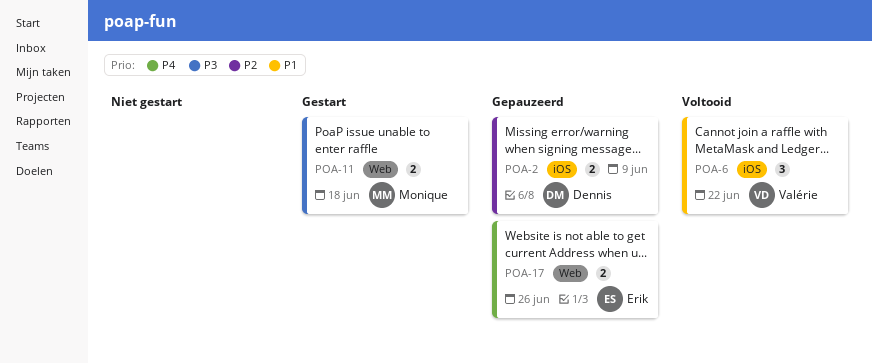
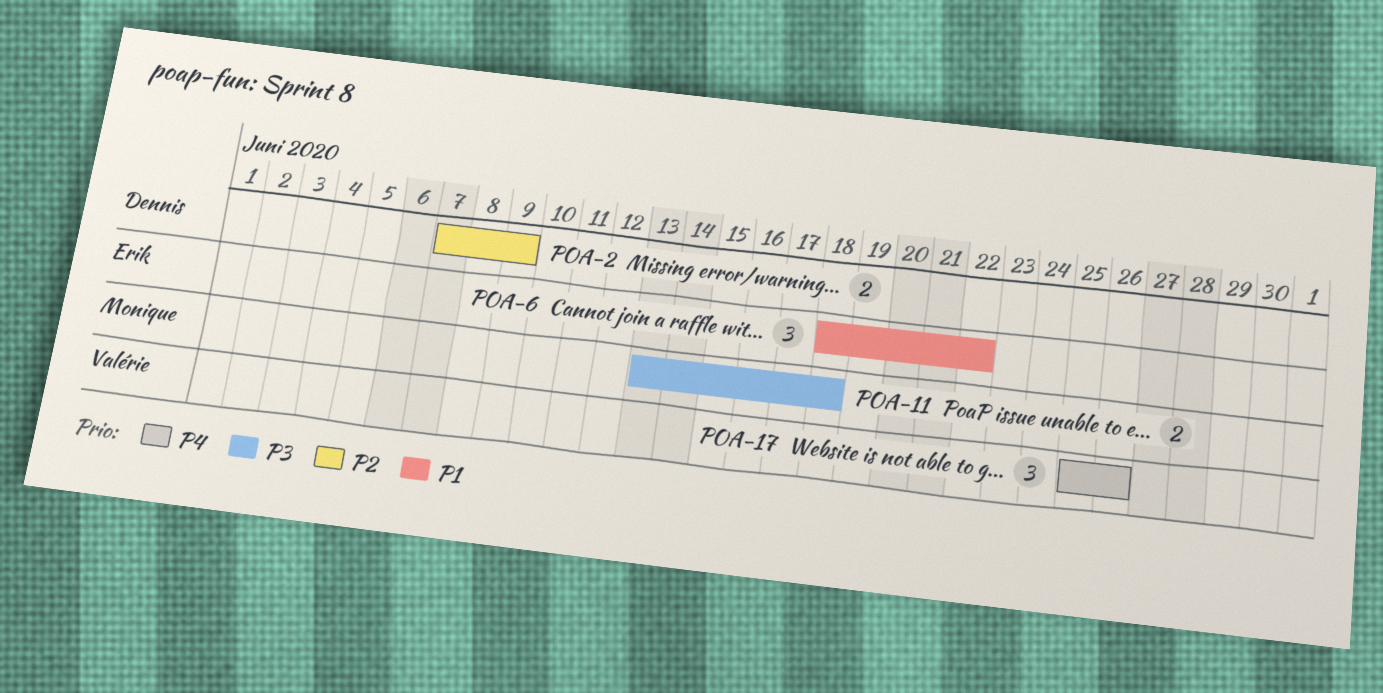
POA-6, owner: Valérie -> Erik
POA-17, owner: Erik -> Valérie
POA-17, estimate: 2 -> 3

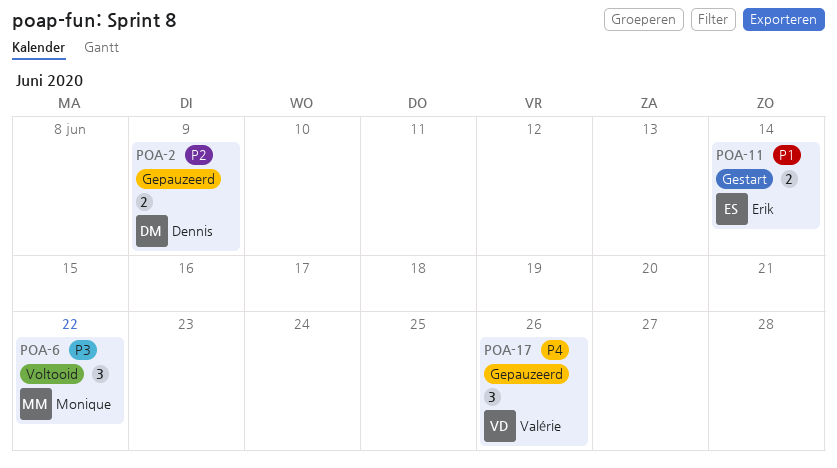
POA-6, owner: Erik -> Monique
POA-6, priority: P1 -> P3
POA-11, owner: Monique -> Erik
POA-11, priority: P3 -> P1
POA-11, due: Jun 18 -> Jun 14

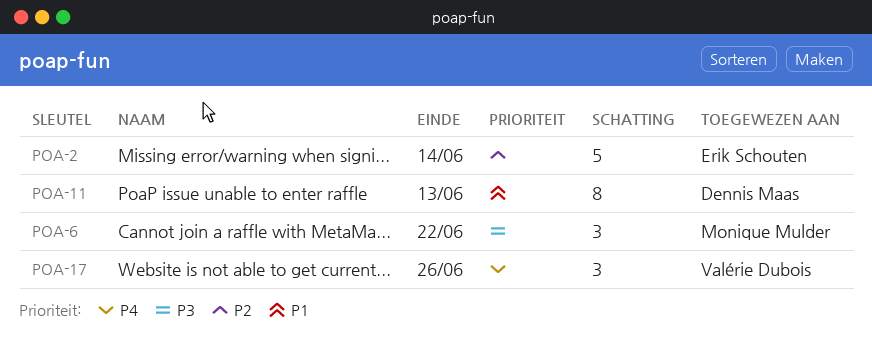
POA-2, owner: Dennis Maas -> Erik Schouten
POA-2, estimate: 2 -> 5
POA-2, due: Jun 9 -> Jun 14
POA-11, owner: Erik Schouten -> Dennis Maas
POA-11, estimate: 2 -> 8
POA-11, due: Jun 14 -> Jun 13

